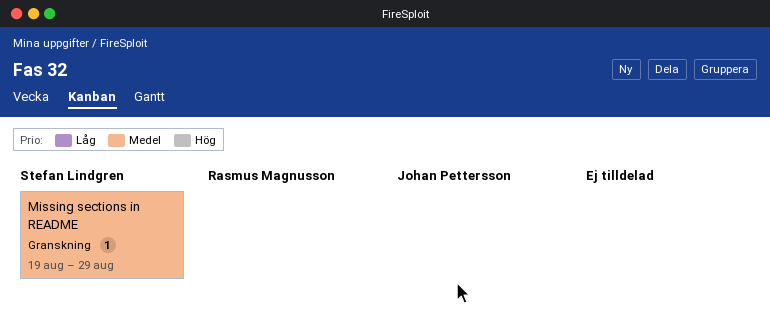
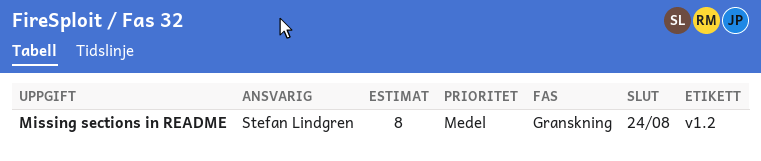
Missing sections in README, estimate: 1 -> 8
Missing sections in README, due: Aug 29 -> Aug 24

